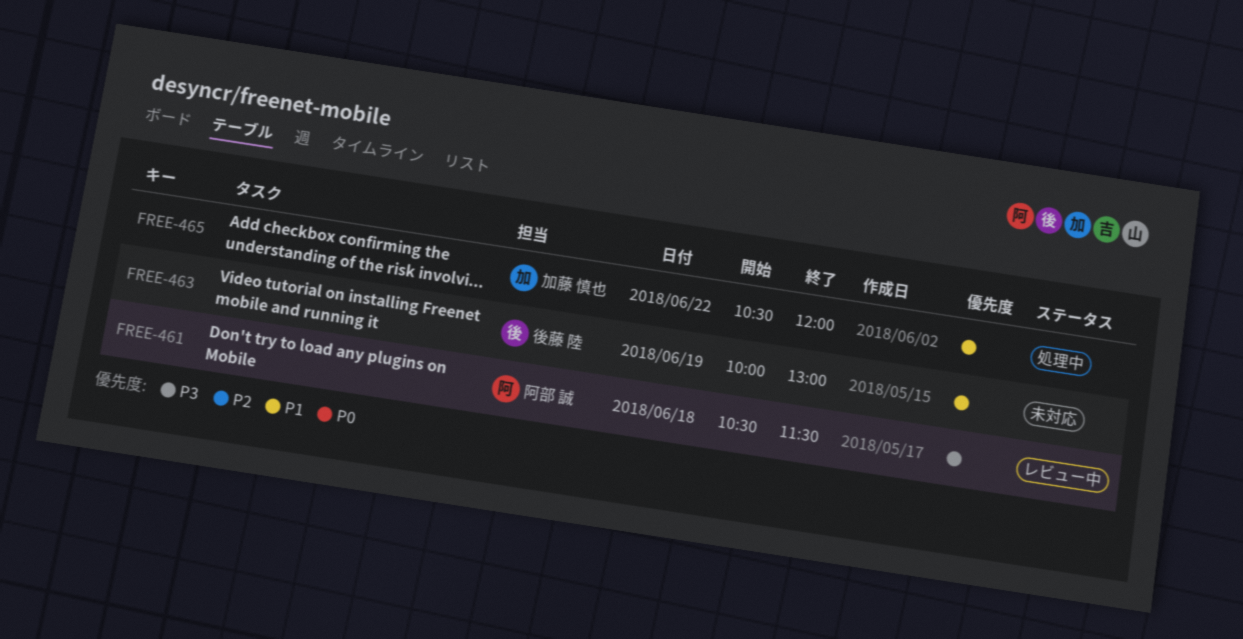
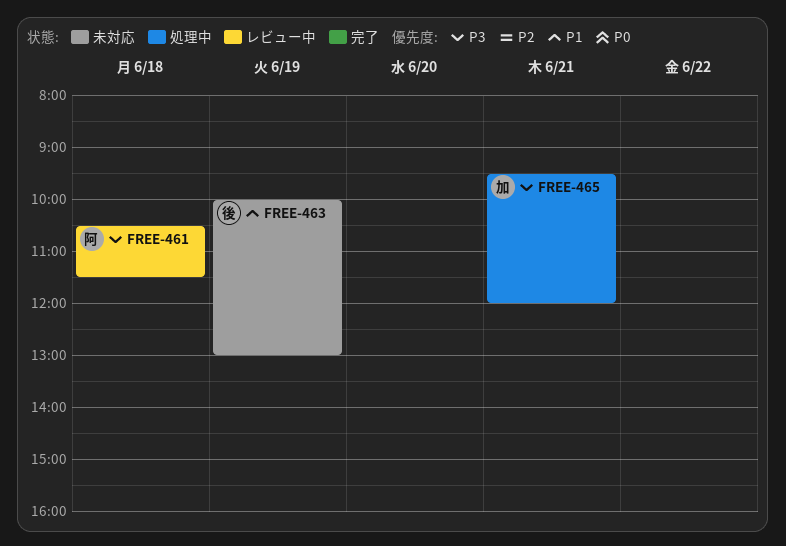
FREE-465, priority: P1 -> P3
FREE-465, day: Jun 22 -> Jun 21
FREE-465, begins: 10:30 -> 09:30

